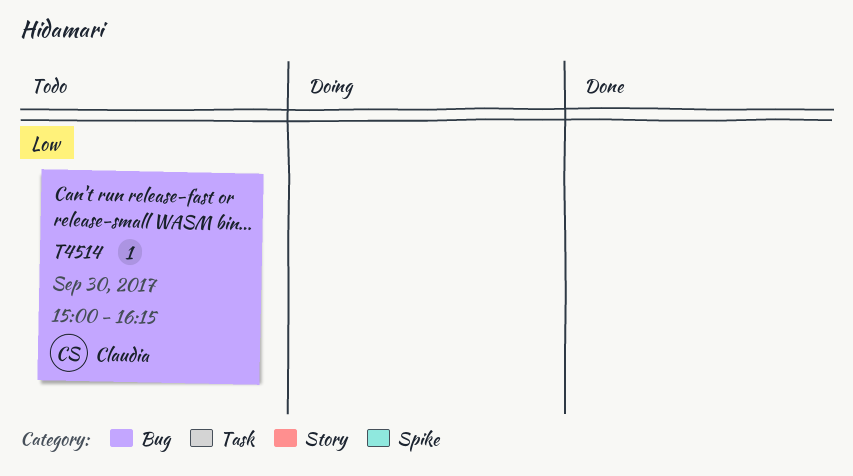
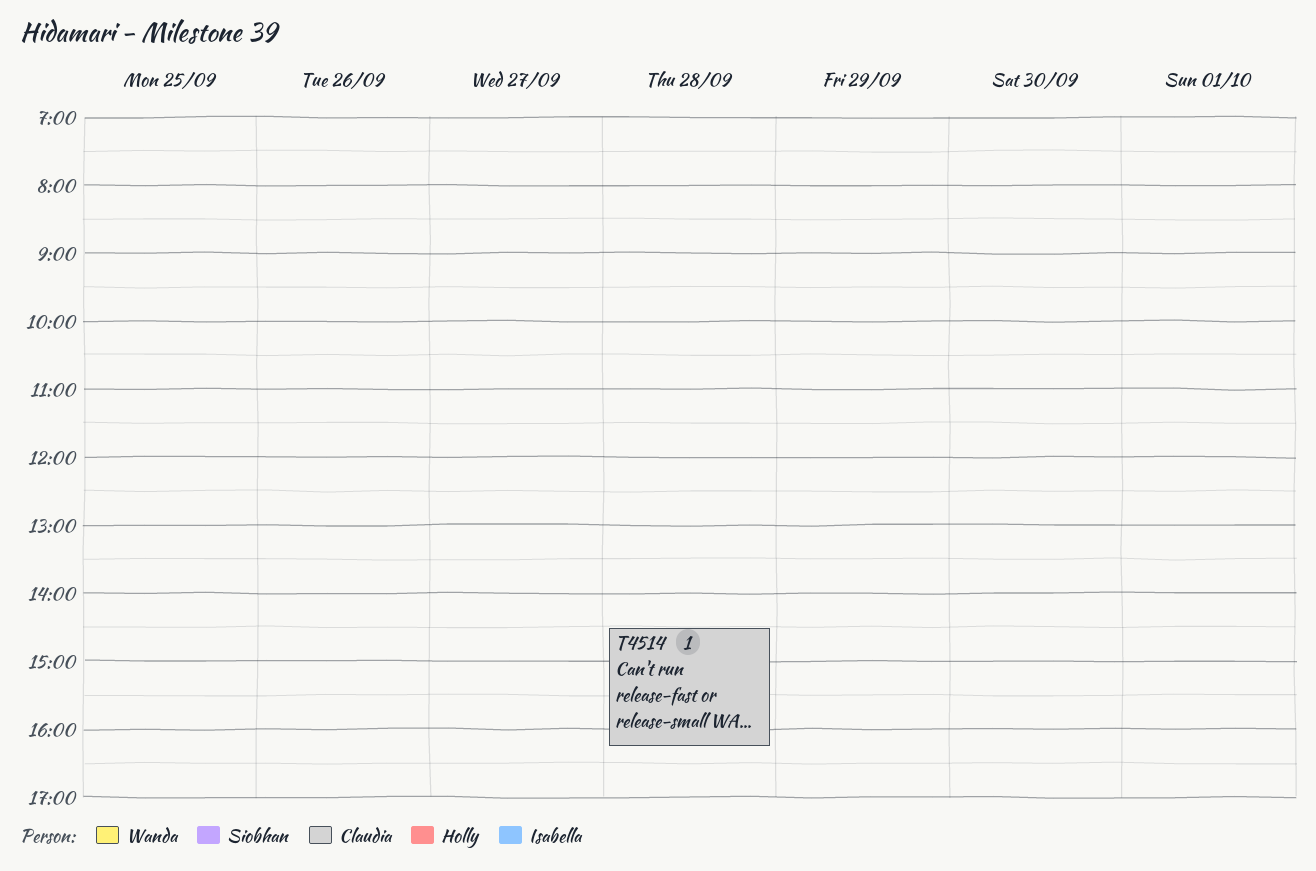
T4514, day: Sep 30 -> Sep 28
T4514, begins: 15:00 -> 14:30

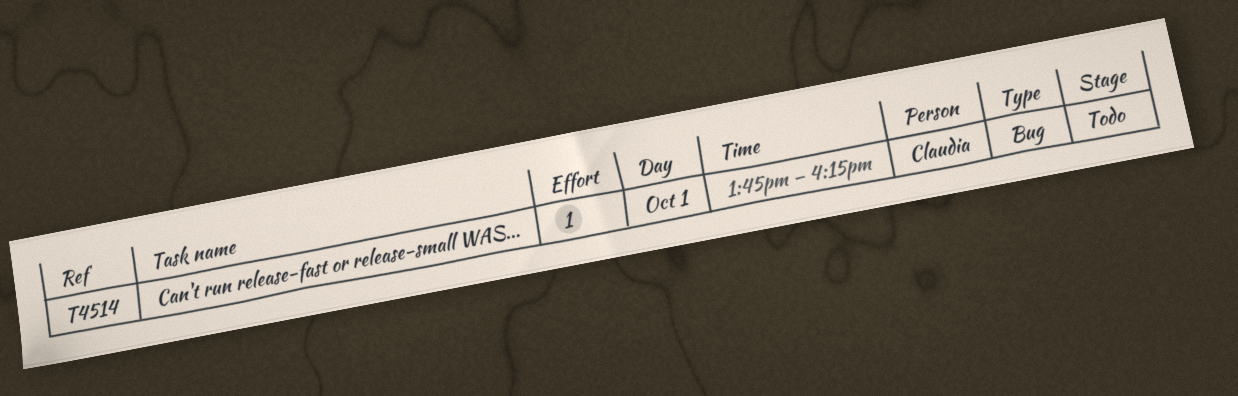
T4514, day: Sep 28 -> Oct 1
T4514, begins: 14:30 -> 13:45

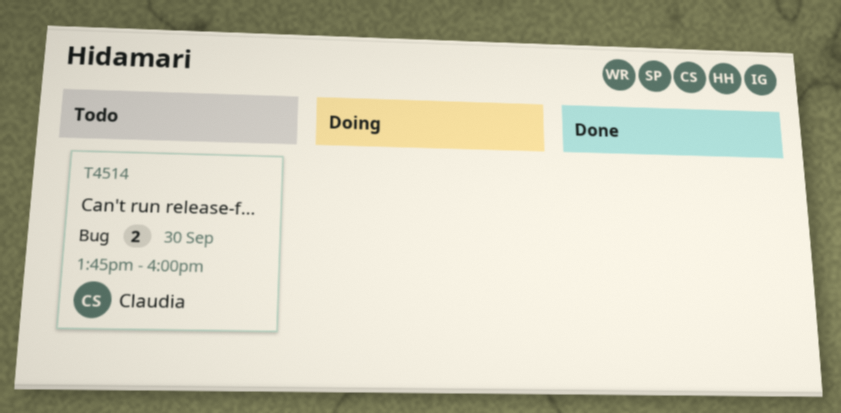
T4514, estimate: 1 -> 2
T4514, day: Oct 1 -> Sep 30
T4514, ends: 16:15 -> 16:00

